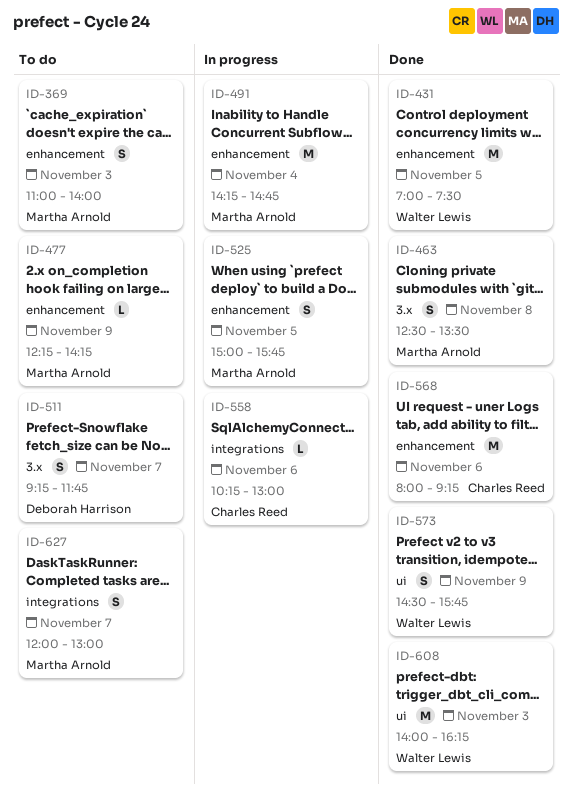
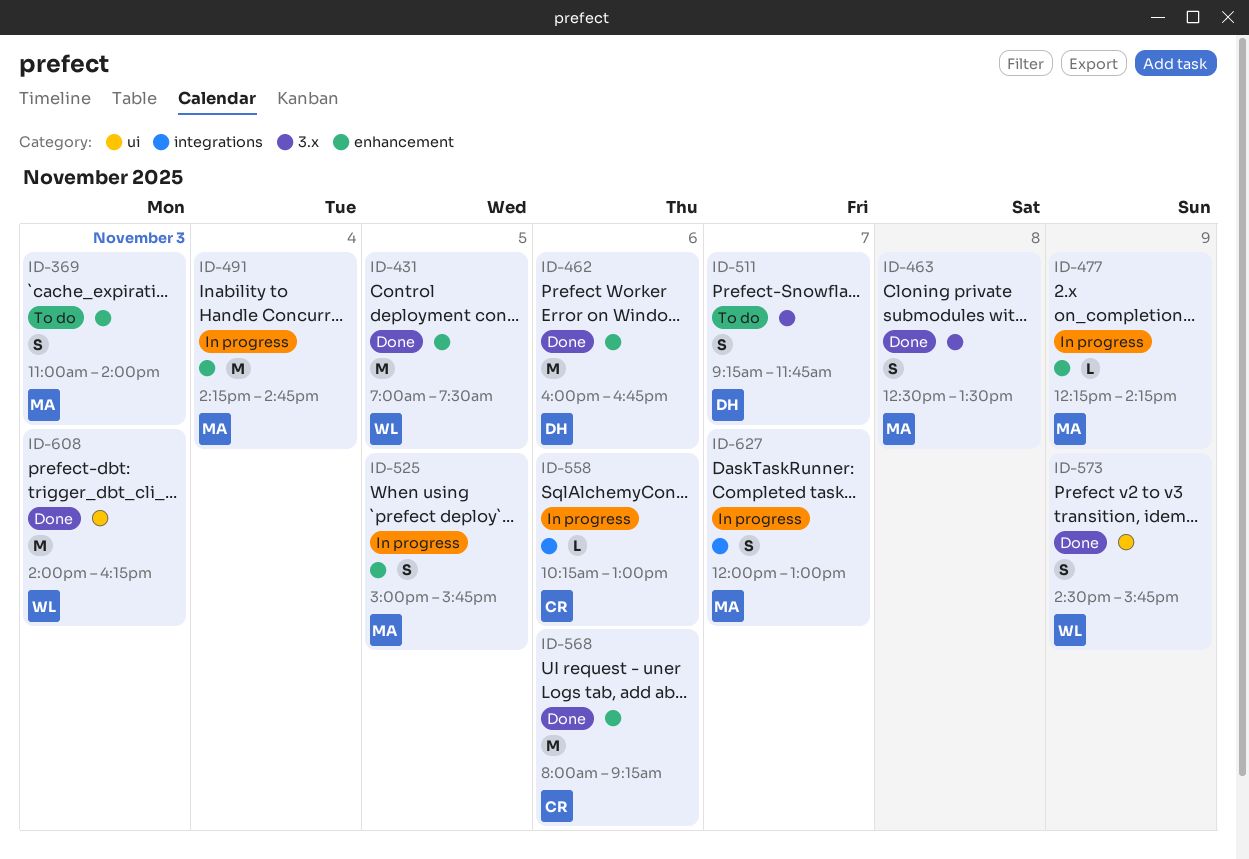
ID-462: none -> present
ID-477, status: To do -> In progress
ID-627, status: To do -> In progress

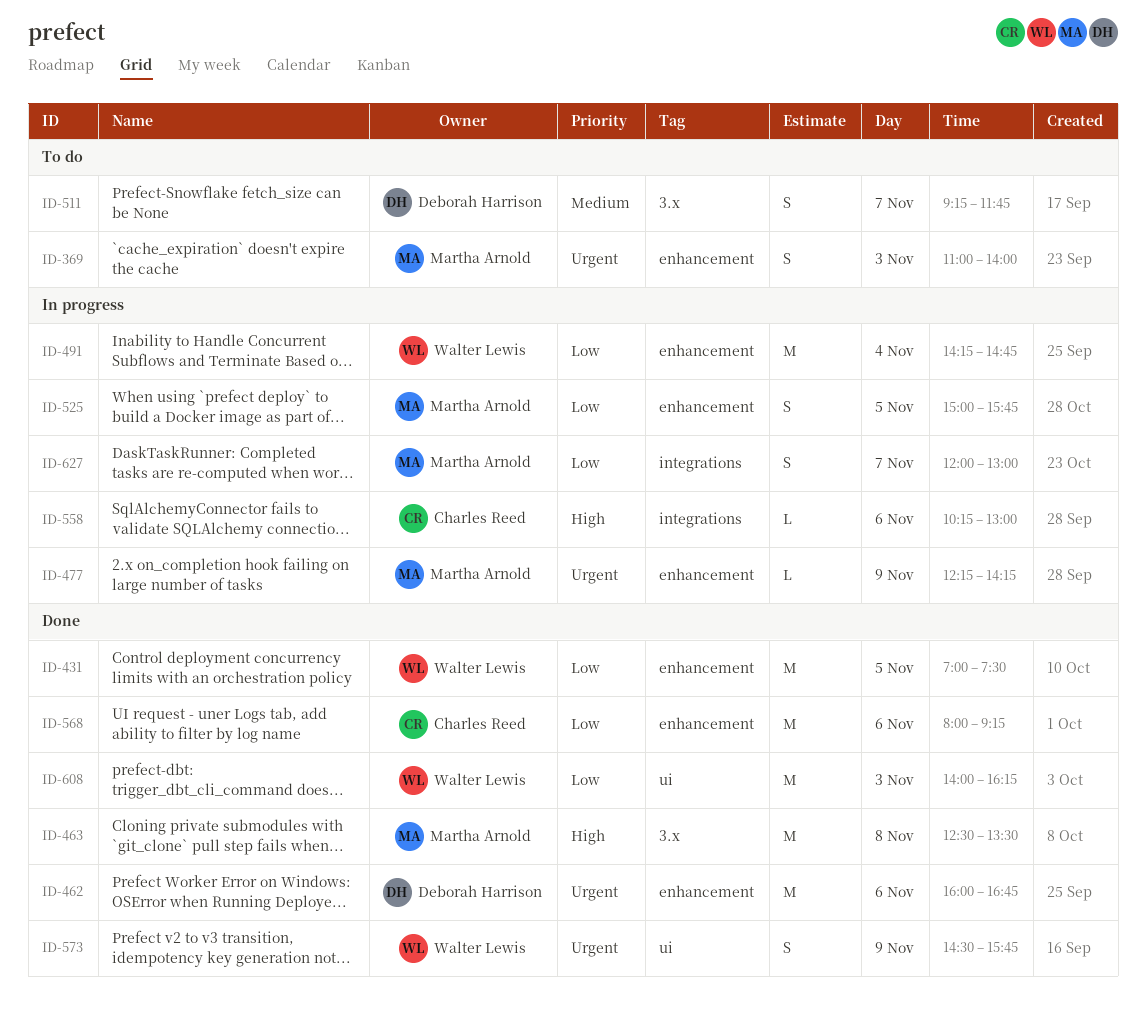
ID-463, estimate: S -> M
ID-491, owner: Martha Arnold -> Walter Lewis

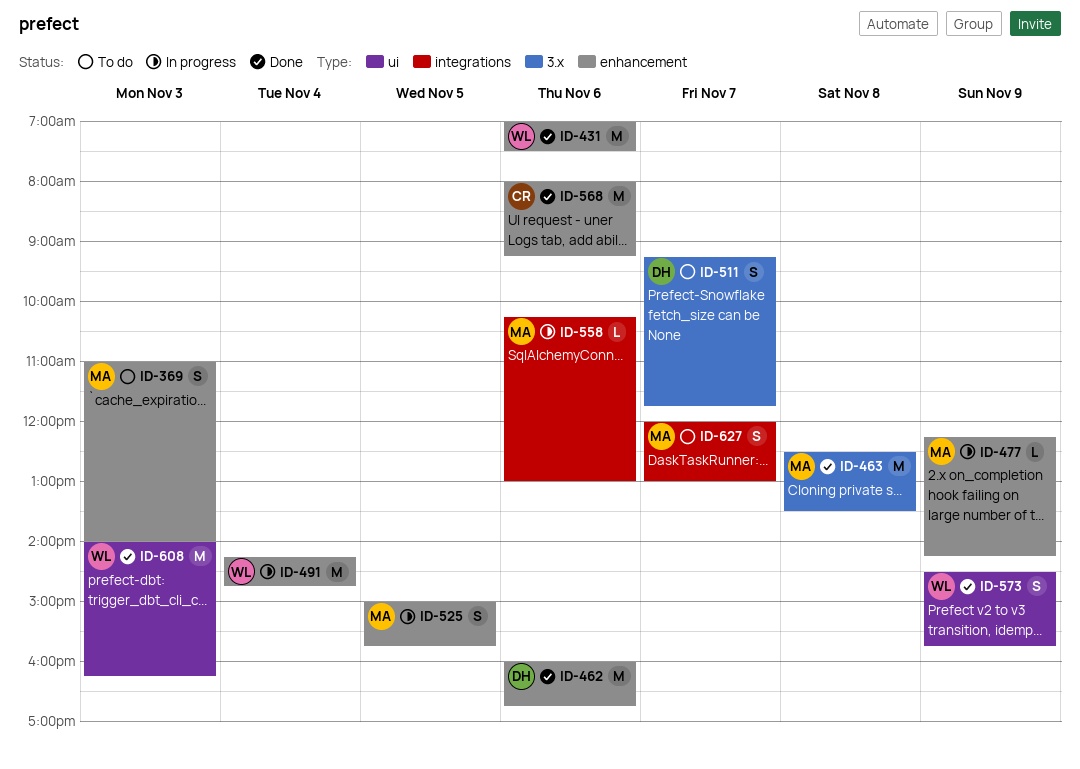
ID-431, day: Nov 5 -> Nov 6
ID-558, owner: Charles Reed -> Martha Arnold
ID-627, status: In progress -> To do

